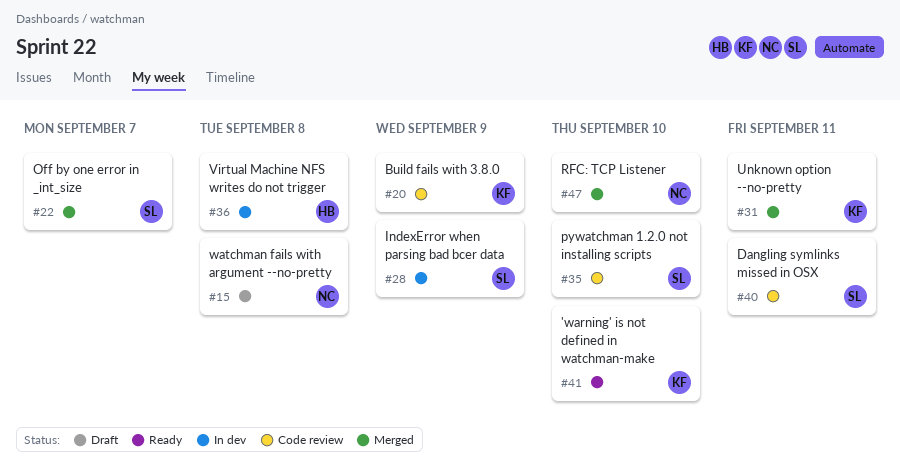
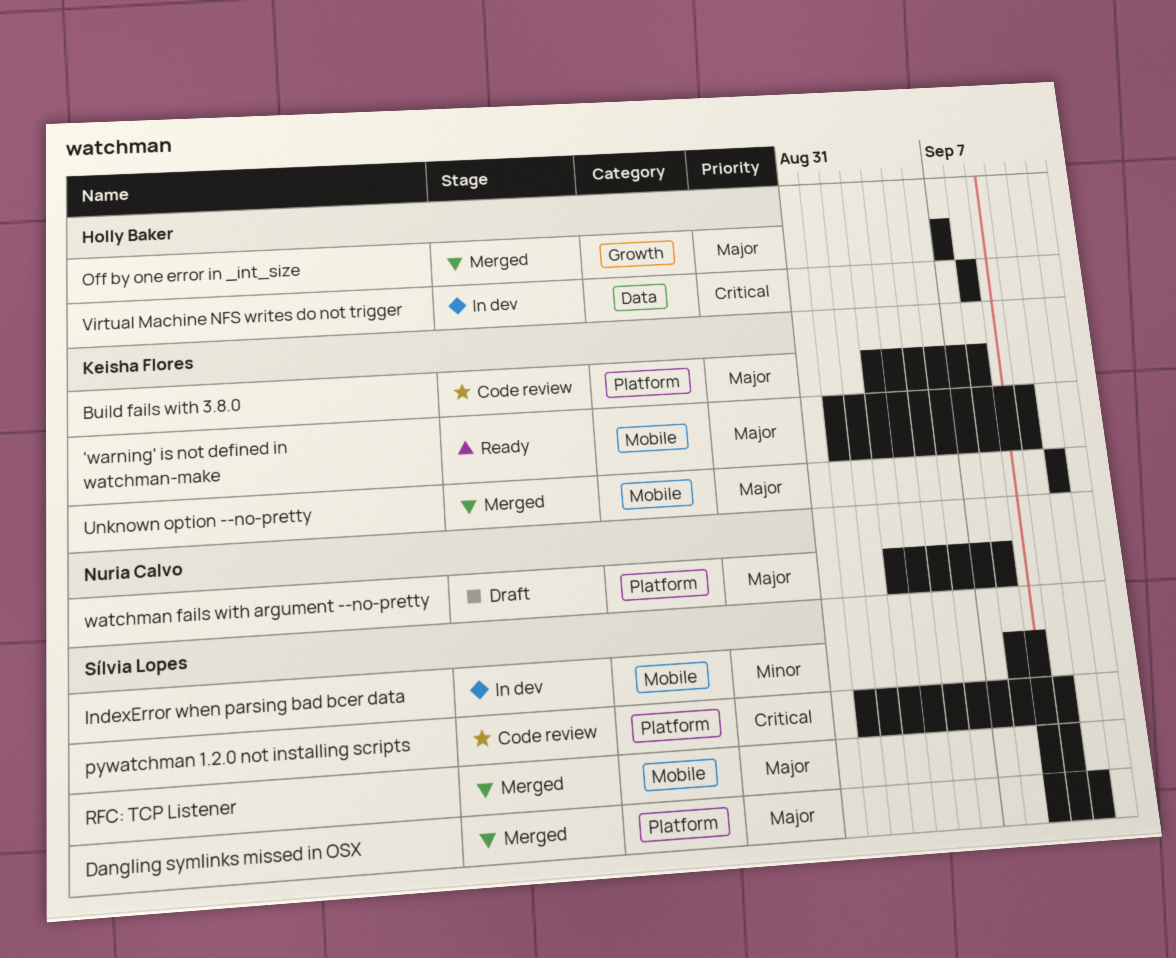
Build fails with 3.8.0, due: Sep 9 -> Sep 8
Dangling symlinks missed in OSX, status: Code review -> Merged
Off by one error in _int_size, owner: Sílvia Lopes -> Holly Baker
RFC: TCP Listener, owner: Nuria Calvo -> Sílvia Lopes

